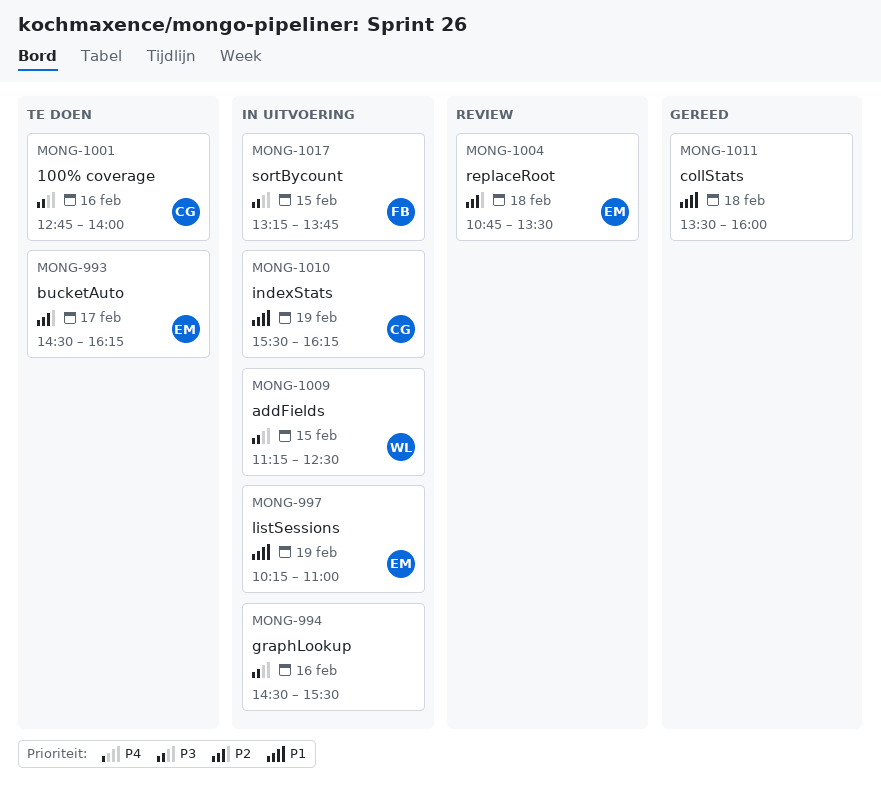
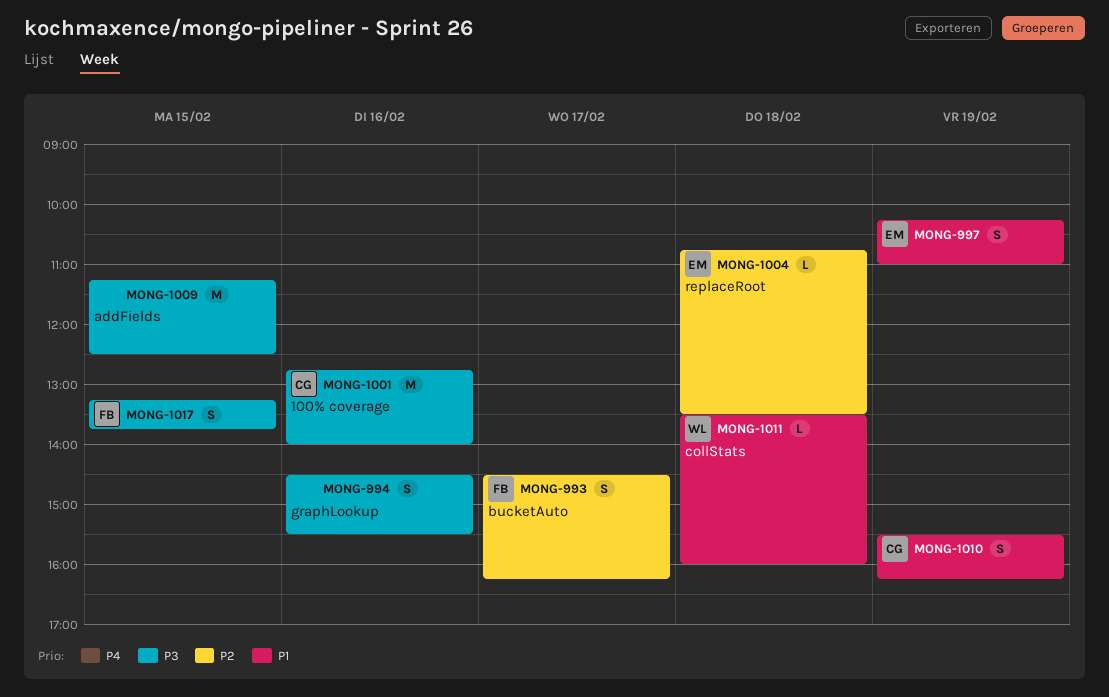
MONG-993, owner: EM -> FB
MONG-1009, owner: WL -> none
MONG-1011, owner: none -> WL

